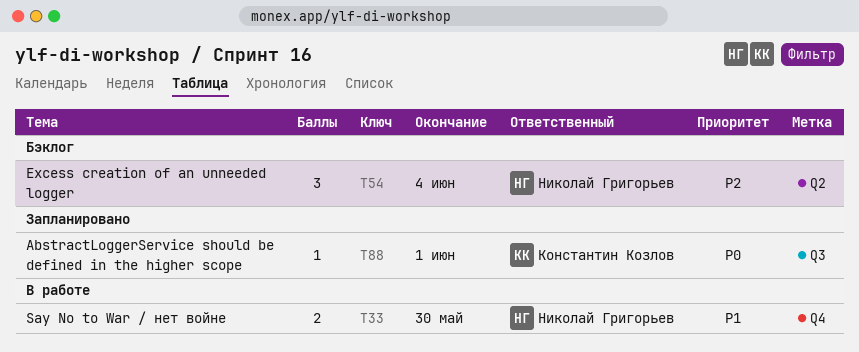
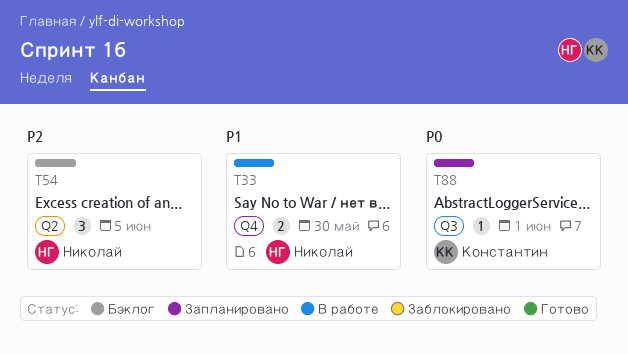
T54, due: Jun 4 -> Jun 5

